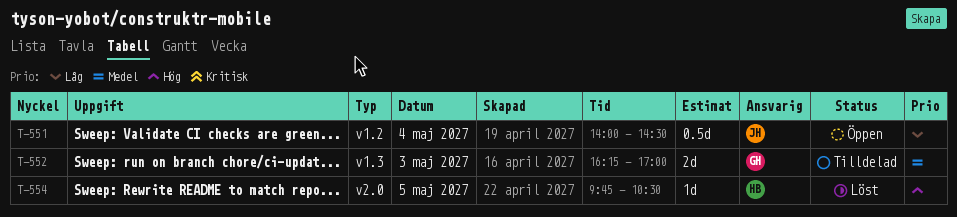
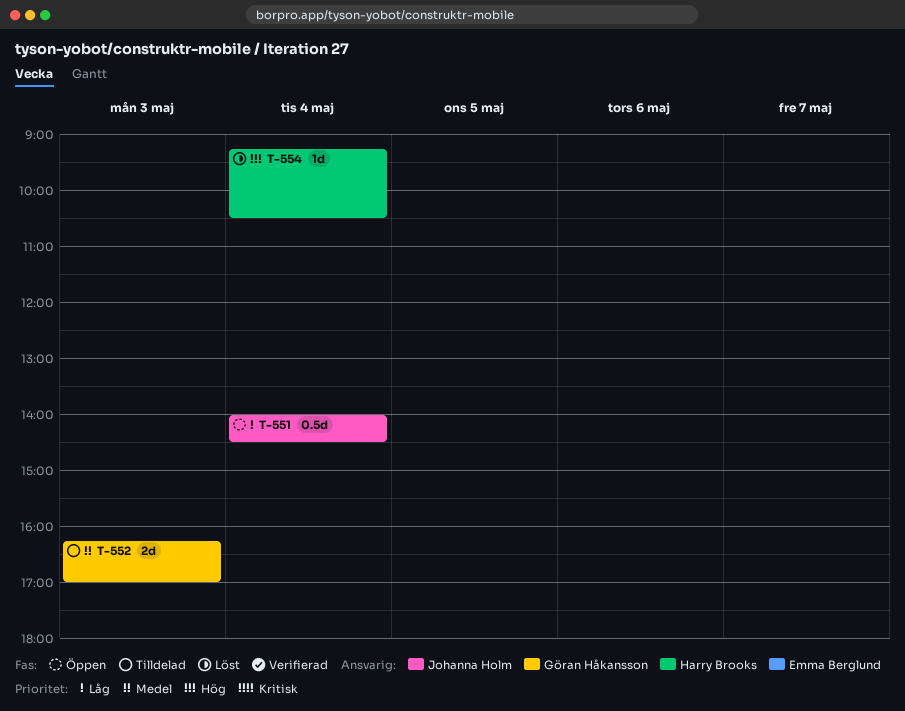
T-554, day: May 5 -> May 4
T-554, begins: 09:45 -> 09:15

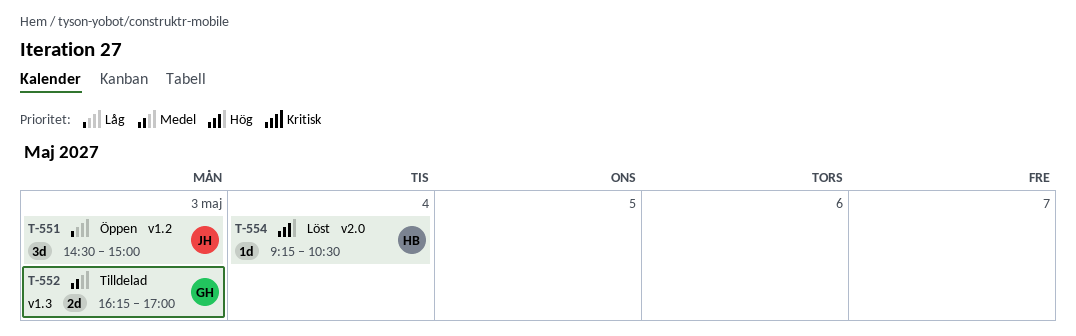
T-551, estimate: 0.5d -> 3d
T-551, day: May 4 -> May 3
T-551, begins: 14:00 -> 14:30
T-551, ends: 14:30 -> 15:00

